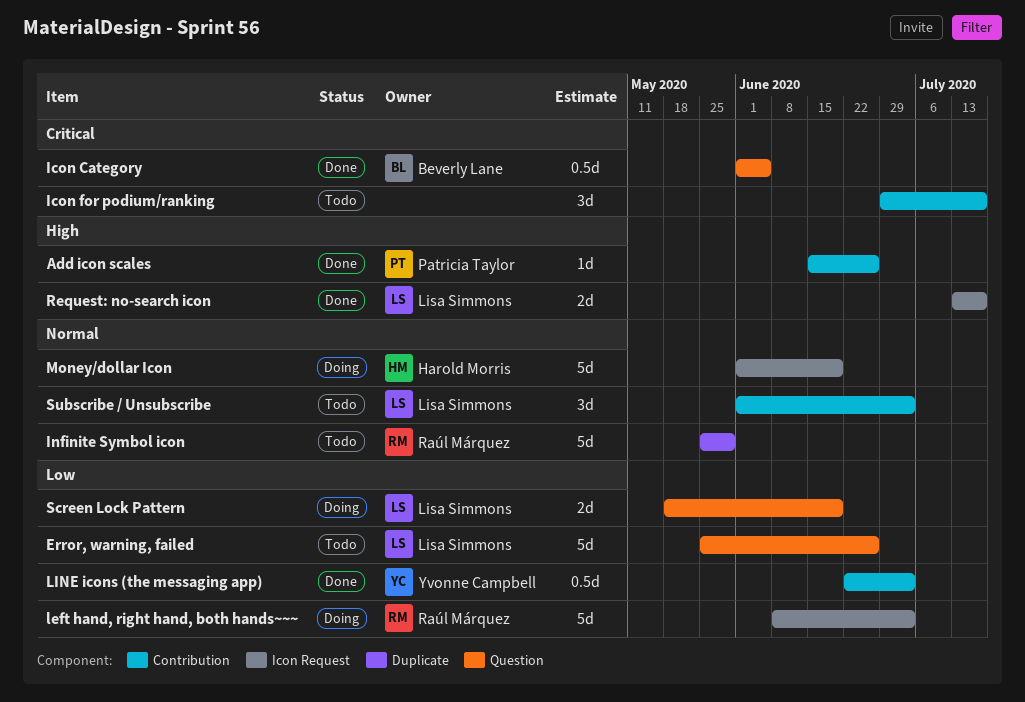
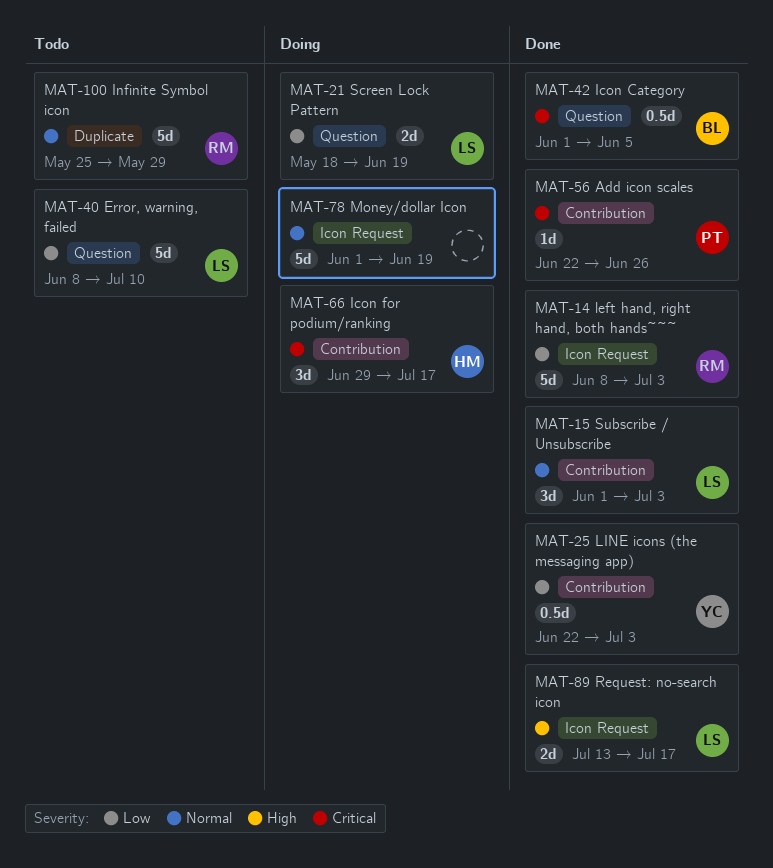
Add icon scales, priority: High -> Critical
Add icon scales, start: Jun 15 -> Jun 22
Error, warning, failed, start: May 25 -> Jun 8
Error, warning, failed, due: Jun 26 -> Jul 10
Icon for podium/ranking, status: Todo -> Doing
Icon for podium/ranking, owner: none -> Harold Morris
left hand, right hand, both hands~~~, status: Doing -> Done
Money/dollar Icon, owner: Harold Morris -> none
Subscribe / Unsubscribe, status: Todo -> Done

